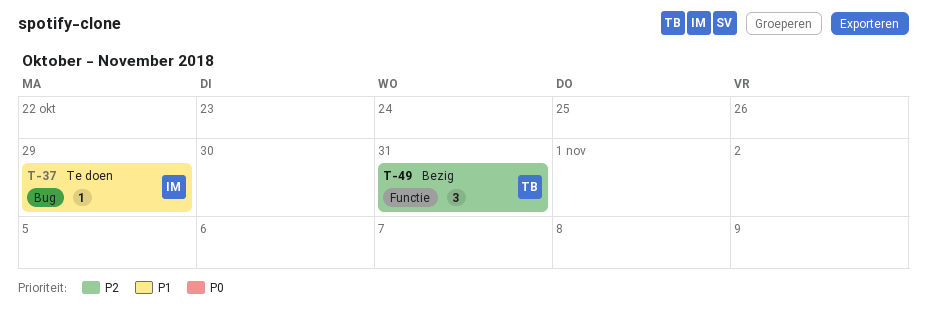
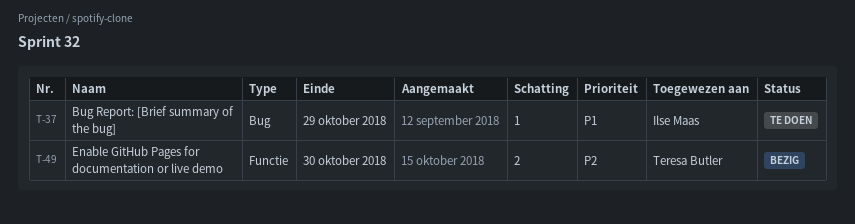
T-49, estimate: 3 -> 2
T-49, due: Oct 31 -> Oct 30

